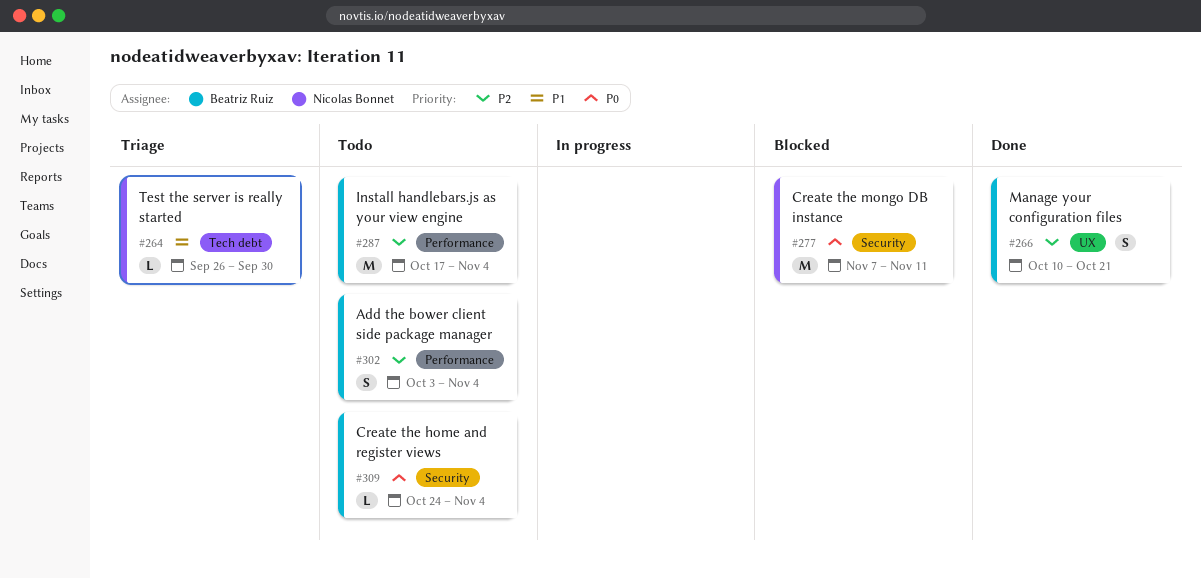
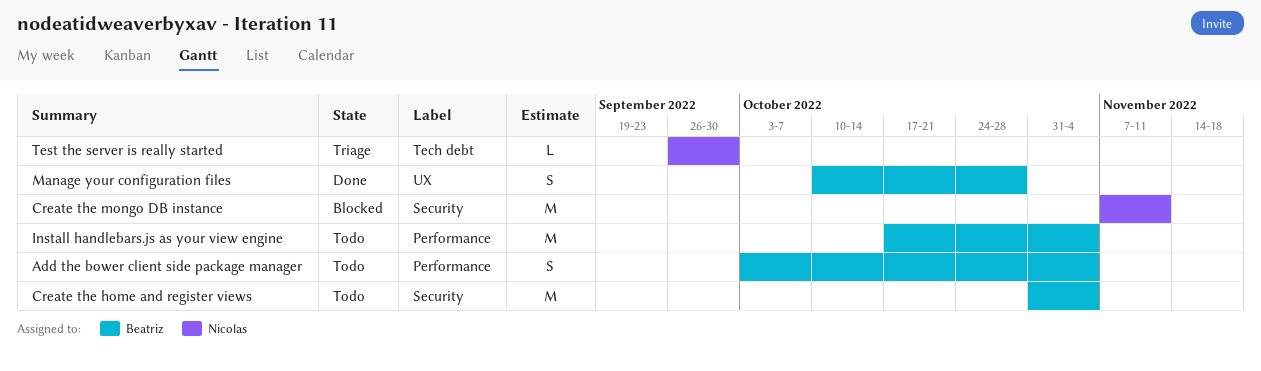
Create the home and register views, estimate: L -> M
Create the home and register views, start: Oct 24 -> Oct 31
Manage your configuration files, due: Oct 21 -> Oct 28

